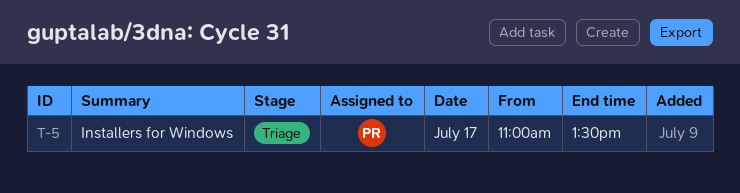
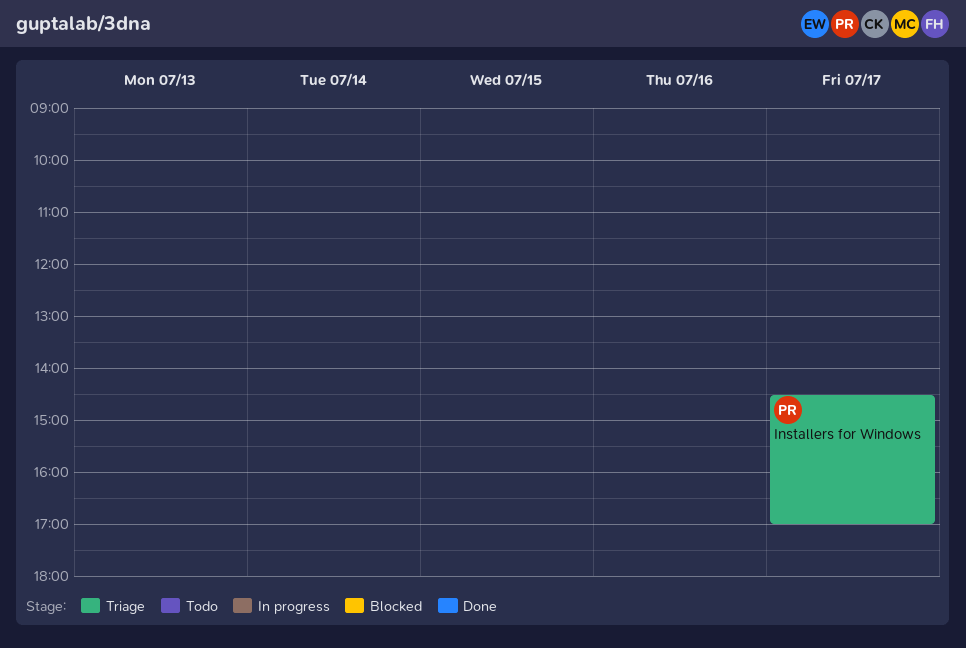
Installers for Windows, begins: 11:00 -> 14:30
Installers for Windows, ends: 13:30 -> 17:00

